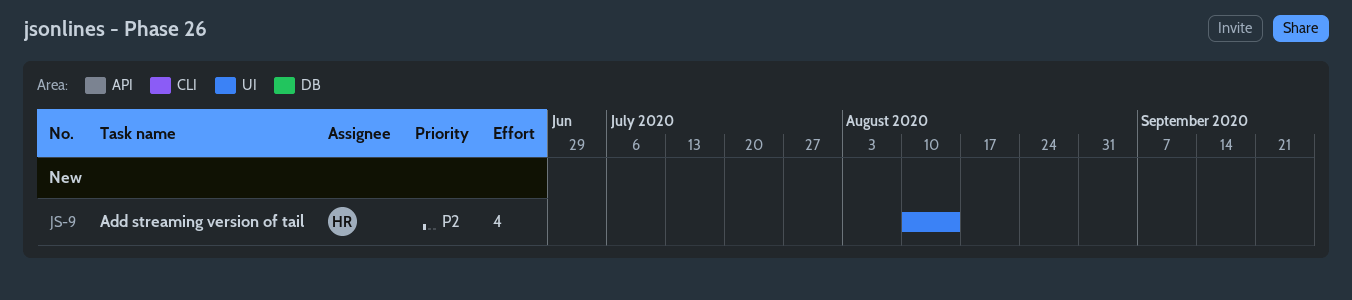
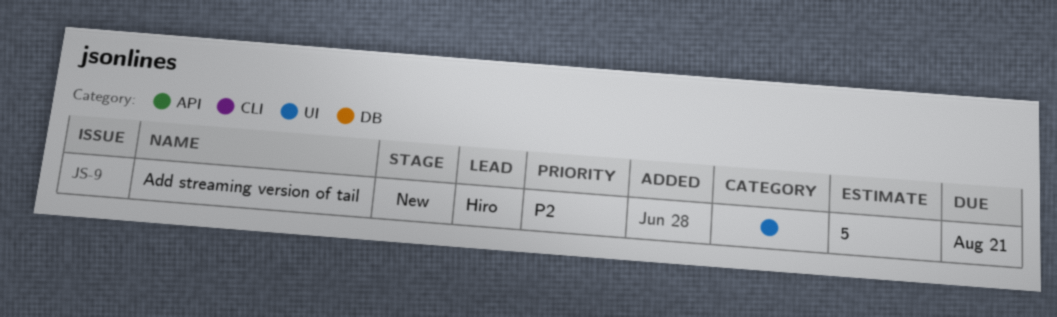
JS-9, estimate: 4 -> 5
JS-9, due: Aug 14 -> Aug 21

